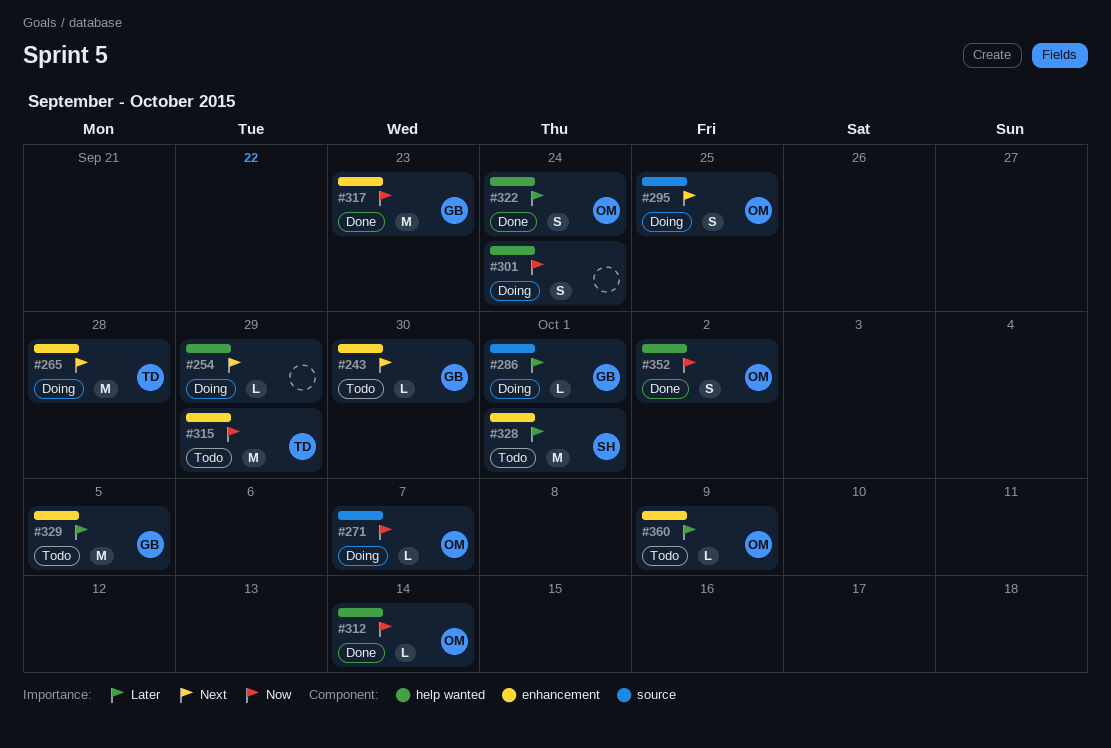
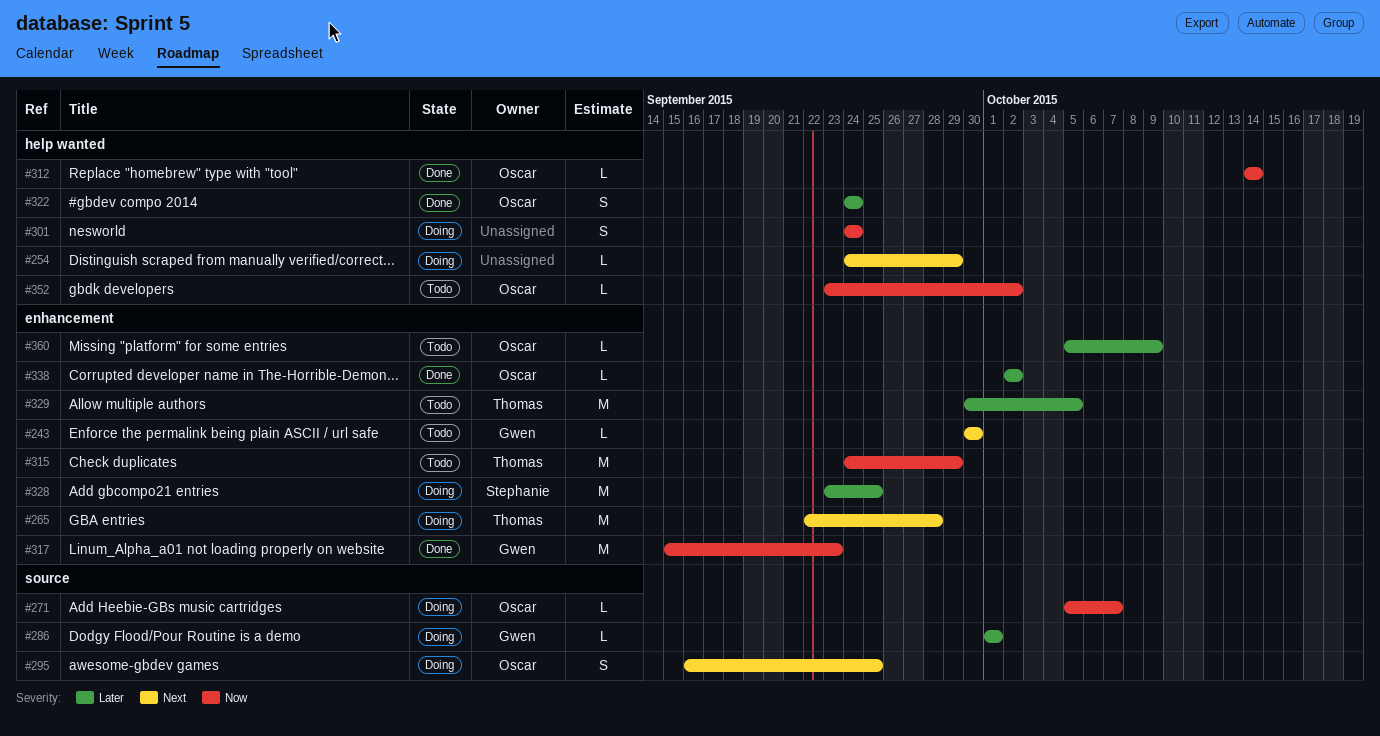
#328, status: Todo -> Doing
#328, due: Oct 1 -> Sep 25
#329, owner: Gwen -> Thomas
#338: none -> present
#352, status: Done -> Todo
#352, estimate: S -> L

